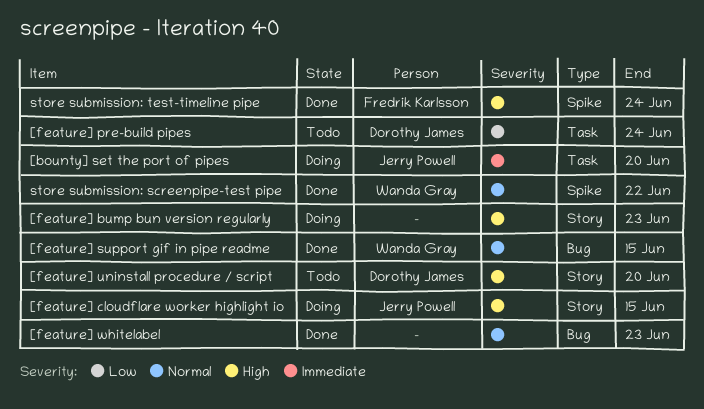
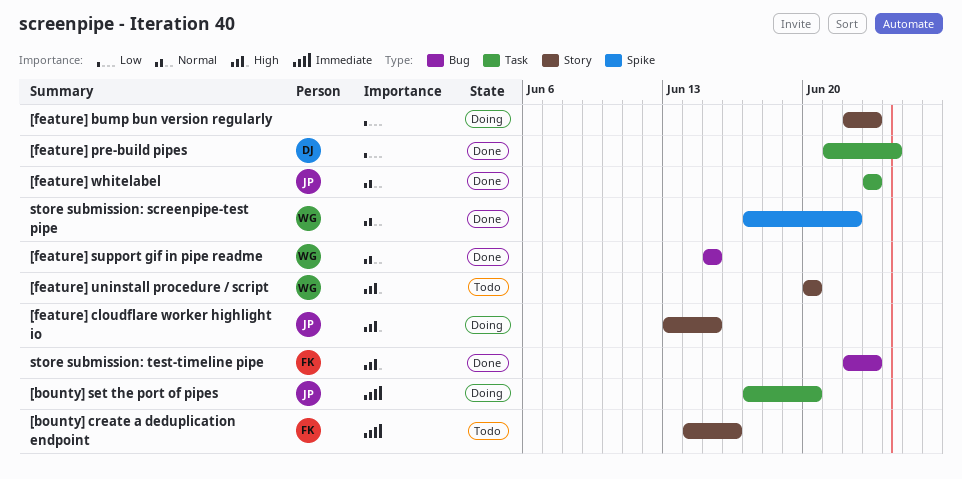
[bounty] create a deduplication endpoint: none -> present
[feature] bump bun version regularly, priority: High -> Low
[feature] pre-build pipes, status: Todo -> Done
[feature] uninstall procedure / script, owner: Dorothy James -> Wanda Gray
[feature] whitelabel, owner: none -> Jerry Powell
[feature] whitelabel, label: Bug -> Task
store submission: test-timeline pipe, label: Spike -> Bug
store submission: test-timeline pipe, due: Jun 24 -> Jun 23

